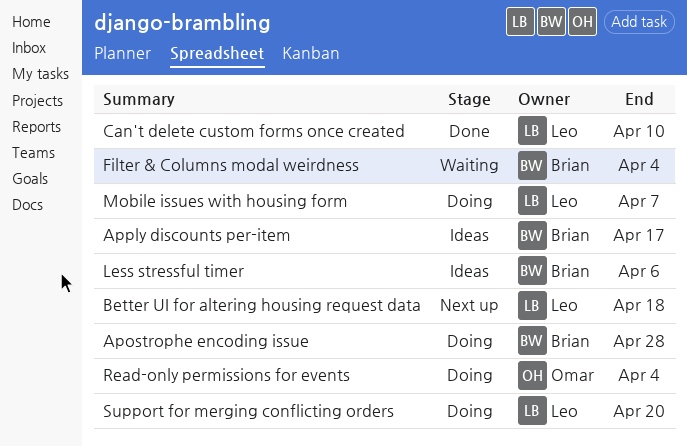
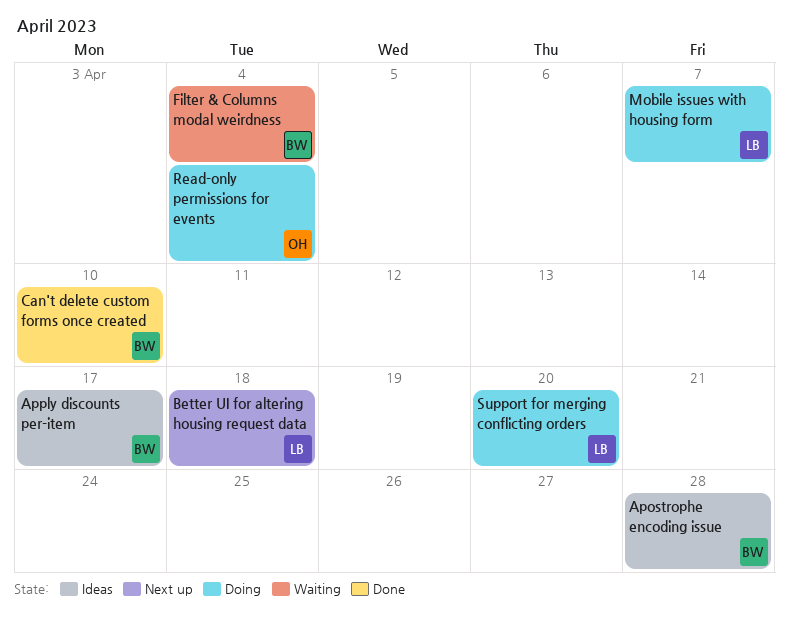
Apostrophe encoding issue, status: Doing -> Ideas
Can't delete custom forms once created, owner: Leo -> Brian
Less stressful timer: present -> none

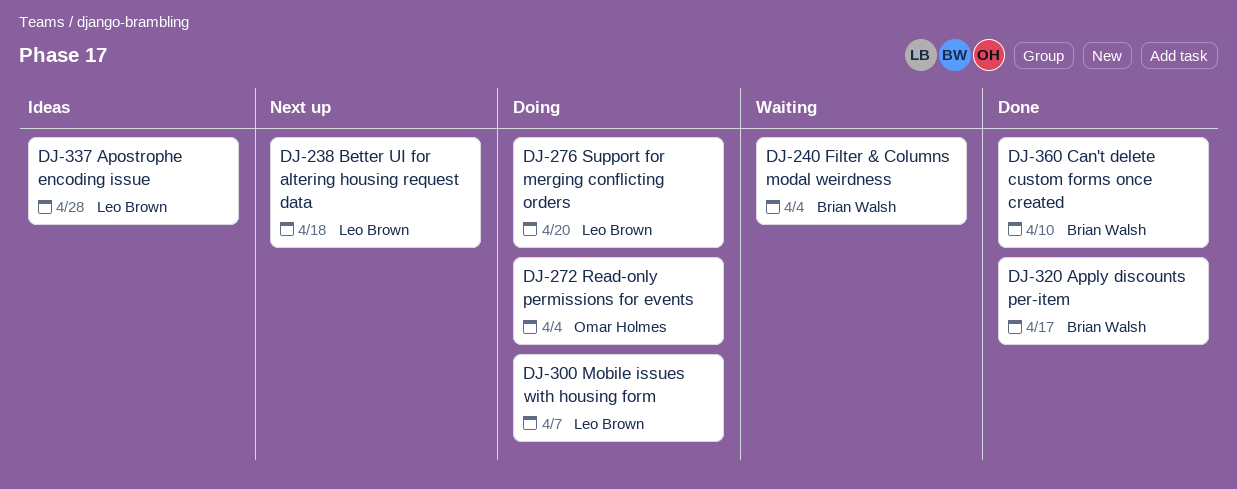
Apostrophe encoding issue, owner: Brian Walsh -> Leo Brown
Apply discounts per-item, status: Ideas -> Done

